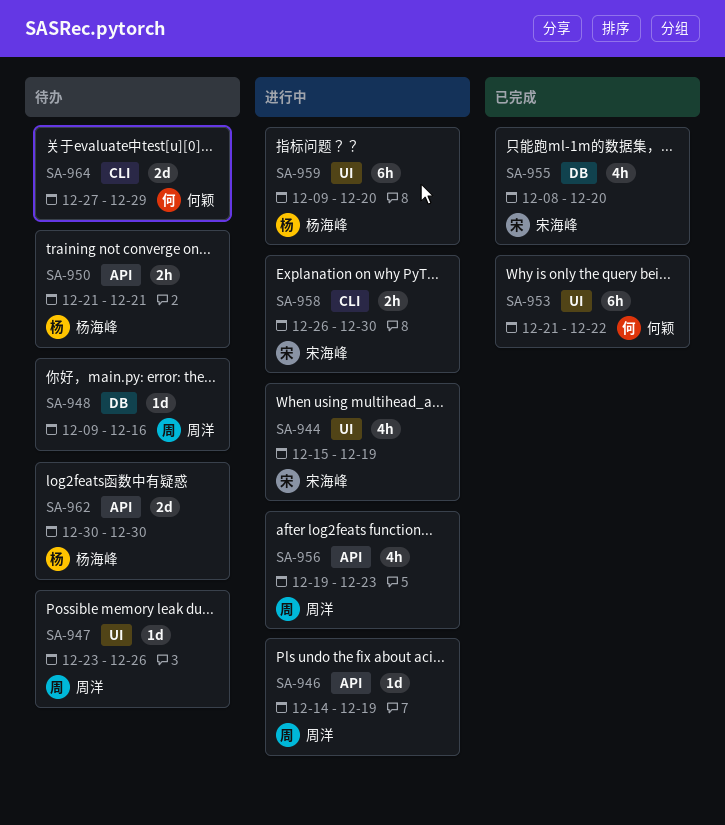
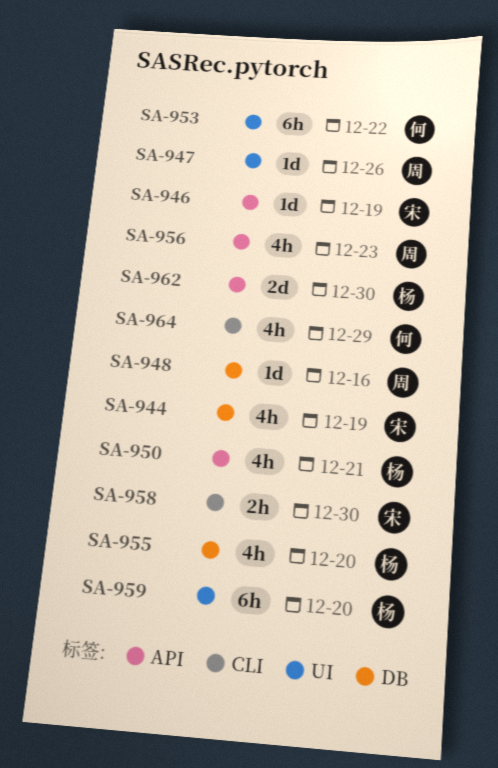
SA-944, label: UI -> DB
SA-946, owner: 周洋 -> 宋海峰
SA-950, estimate: 2h -> 4h
SA-955, owner: 宋海峰 -> 杨海峰
SA-964, estimate: 2d -> 4h

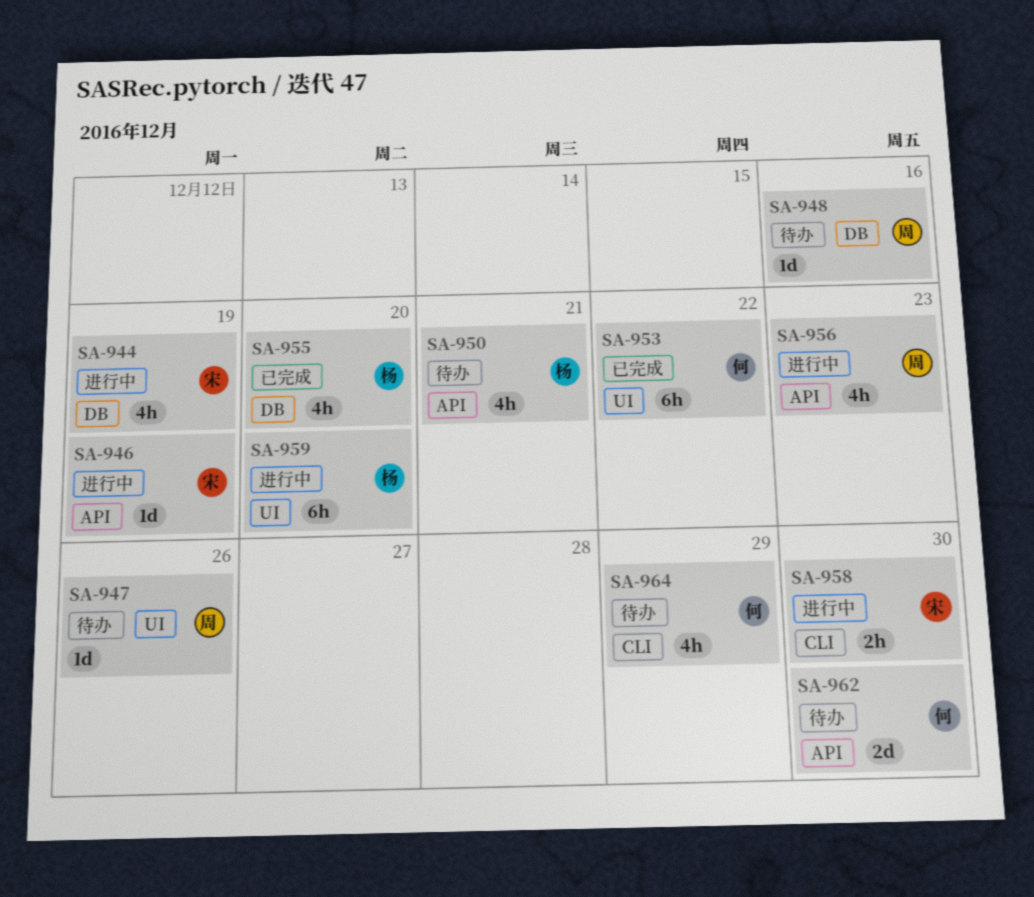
SA-962, owner: 杨 -> 何

